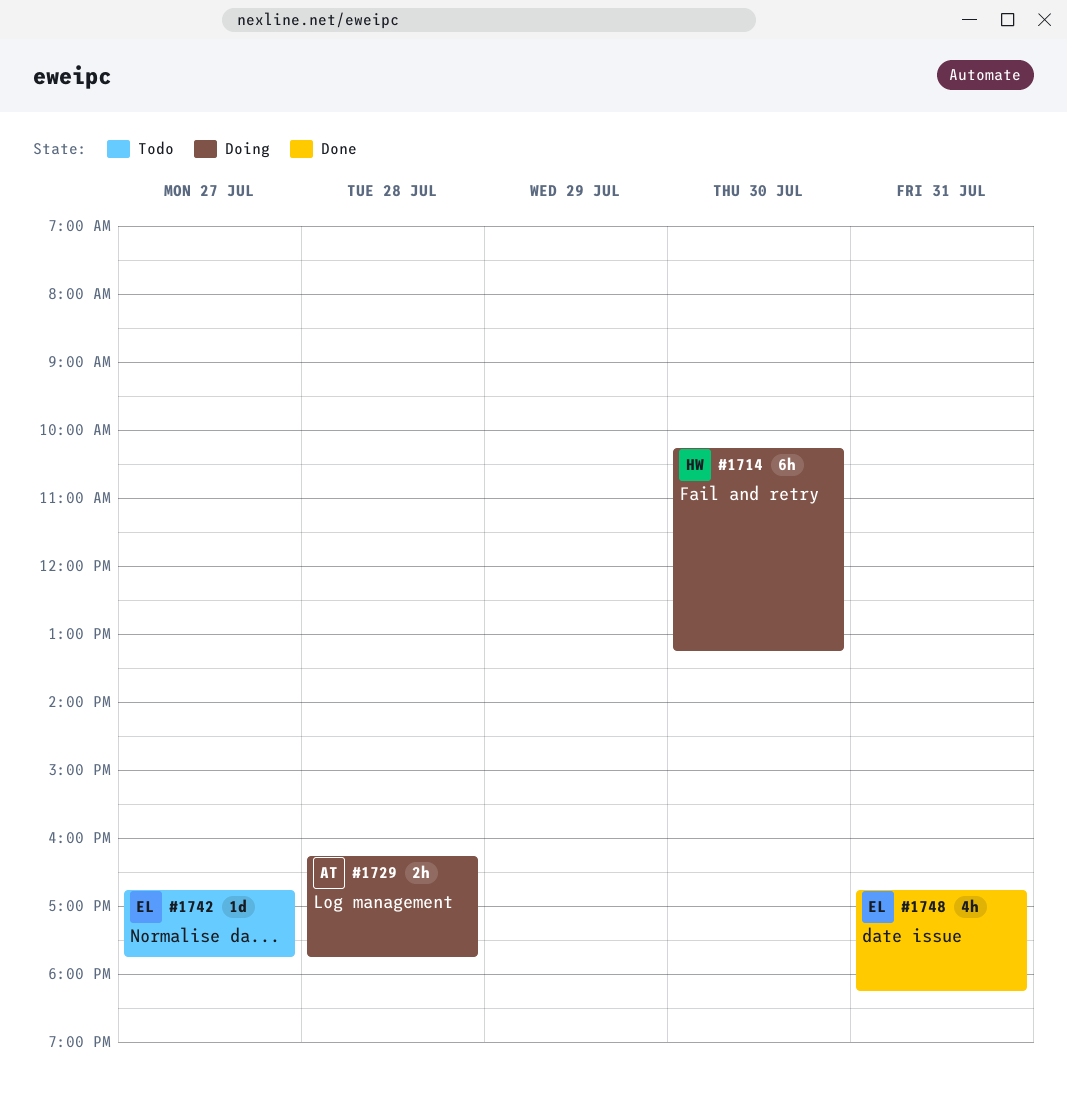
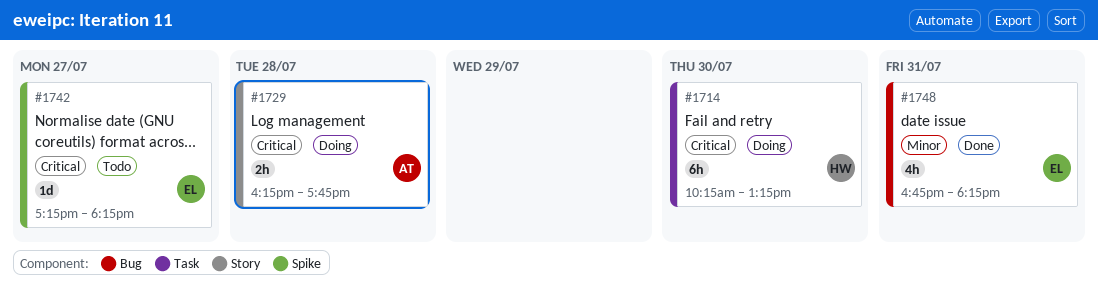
#1742, begins: 16:45 -> 17:15
#1742, ends: 17:45 -> 18:15

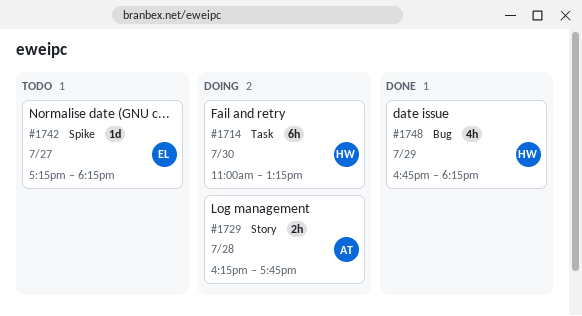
#1714, begins: 10:15 -> 11:00
#1748, owner: EL -> HW
#1748, day: Jul 31 -> Jul 29

